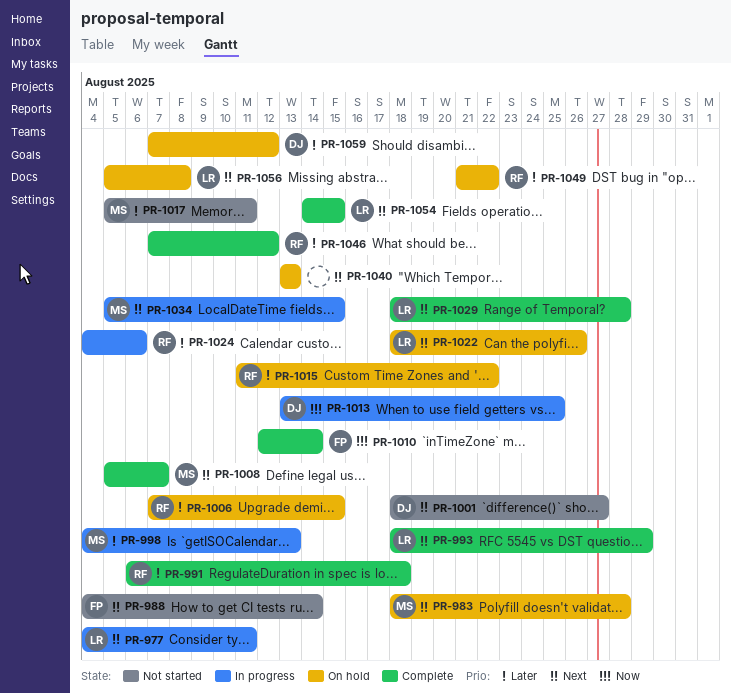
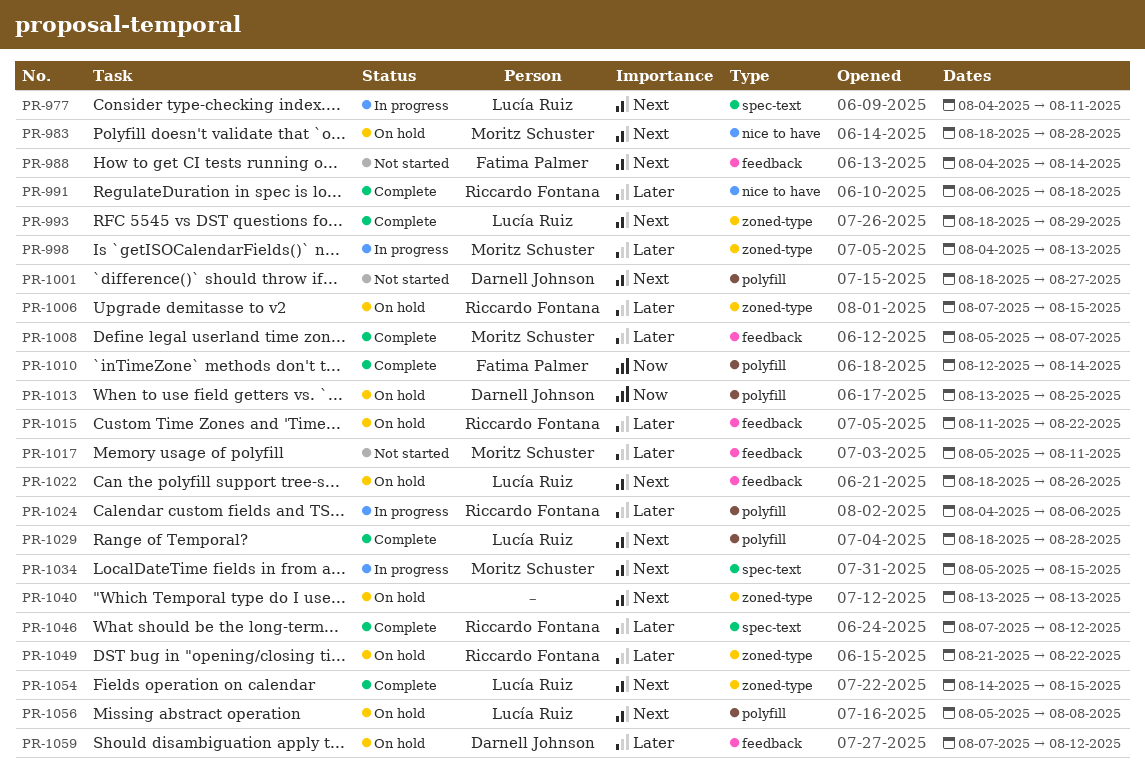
PR-1008, priority: Next -> Later
PR-1013, status: In progress -> On hold

